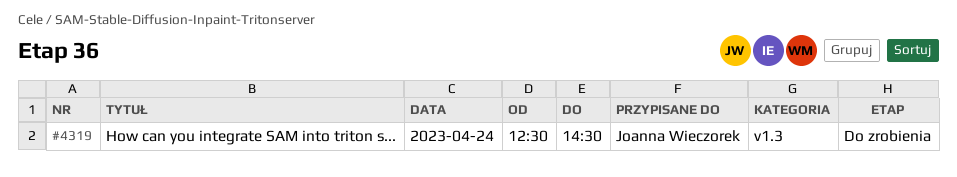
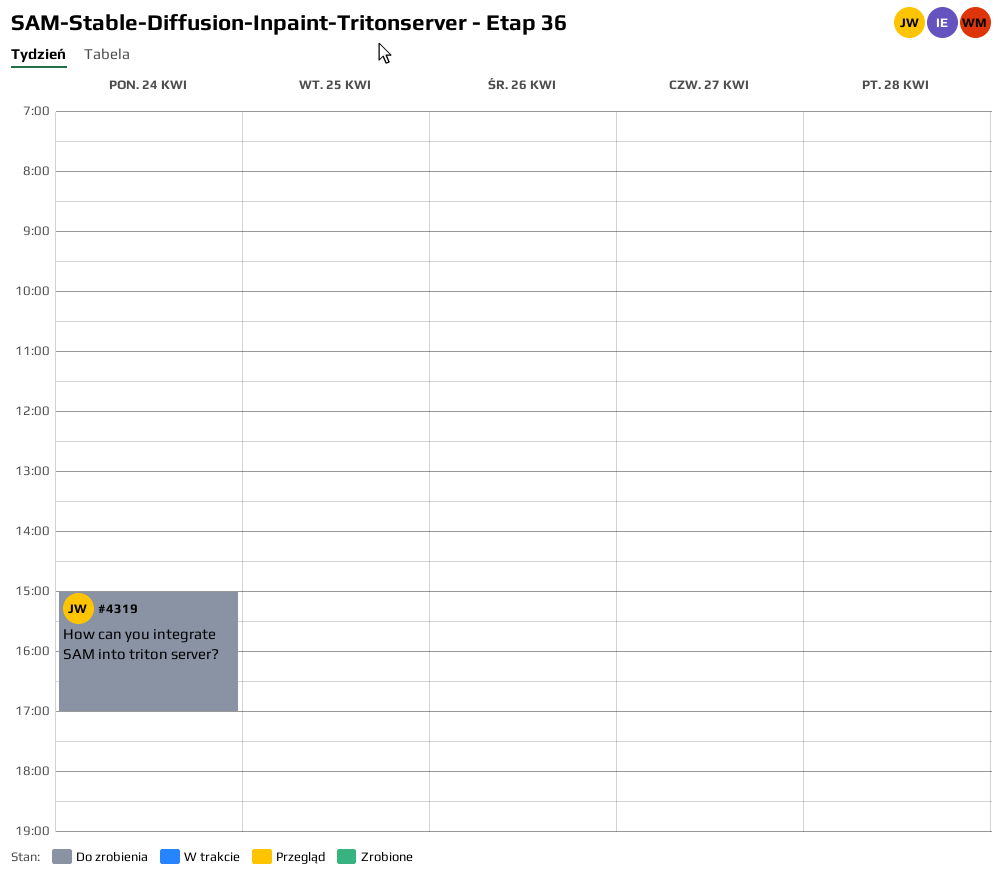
#4319, begins: 12:30 -> 15:00
#4319, ends: 14:30 -> 17:00

